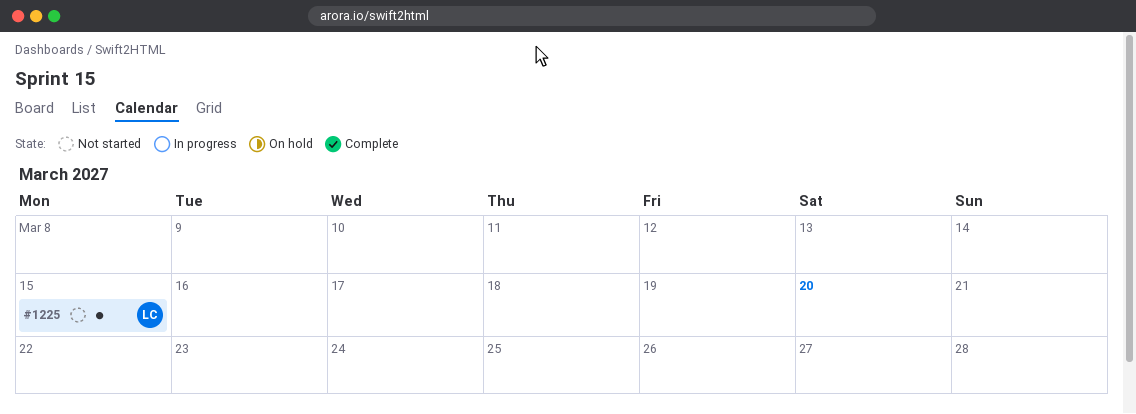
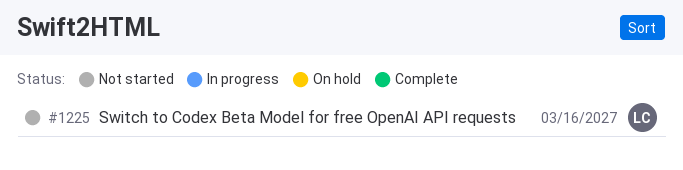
#1225, due: Mar 15 -> Mar 16

